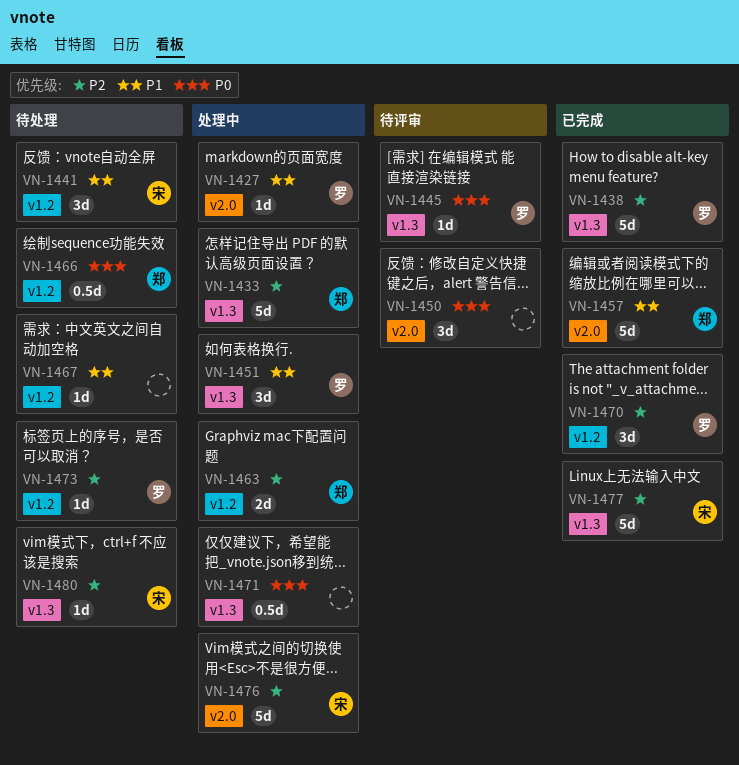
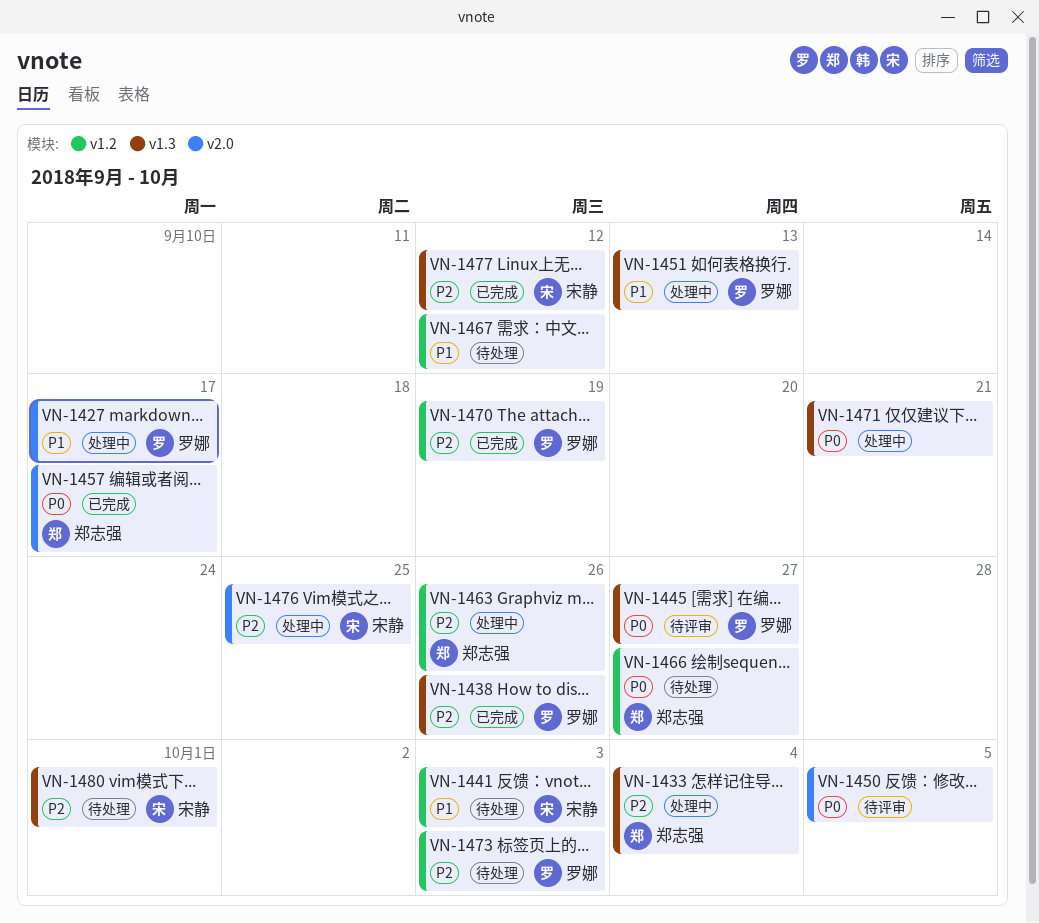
VN-1457, priority: P1 -> P0

